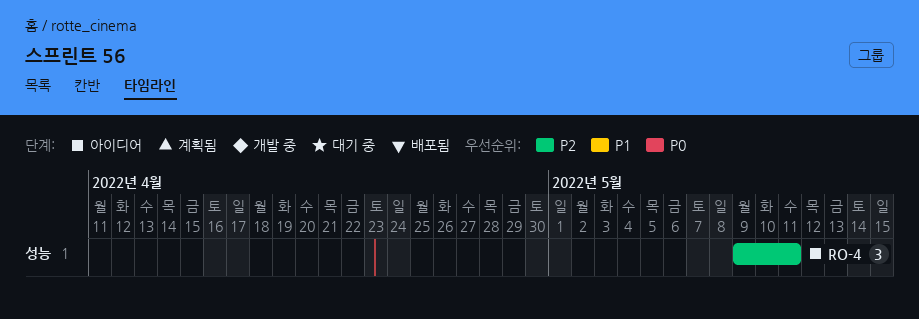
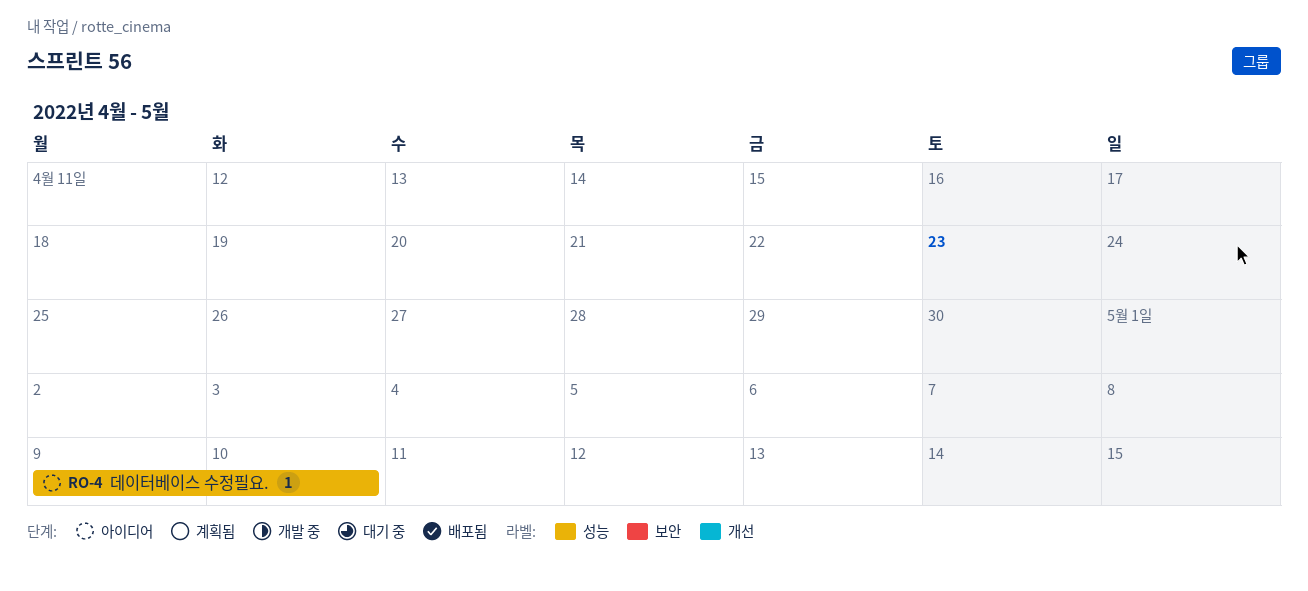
RO-4, estimate: 3 -> 1
RO-4, due: May 11 -> May 10

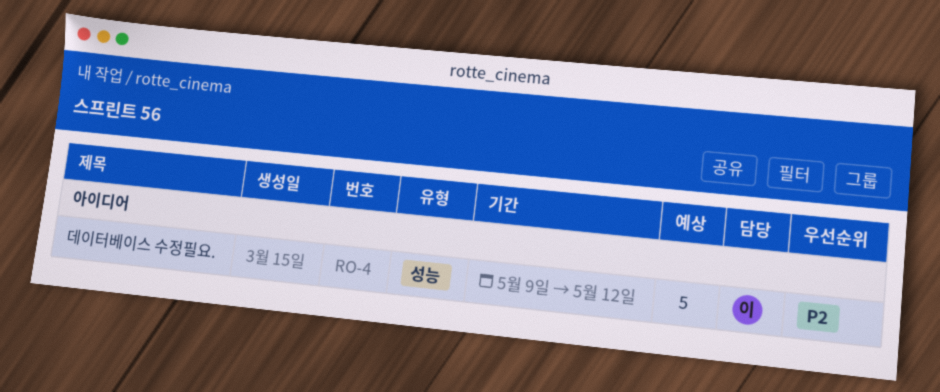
RO-4, estimate: 1 -> 5
RO-4, due: May 10 -> May 12

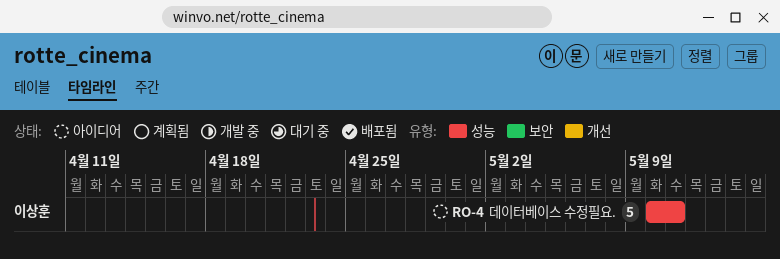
RO-4, start: May 9 -> May 10
RO-4, due: May 12 -> May 11

